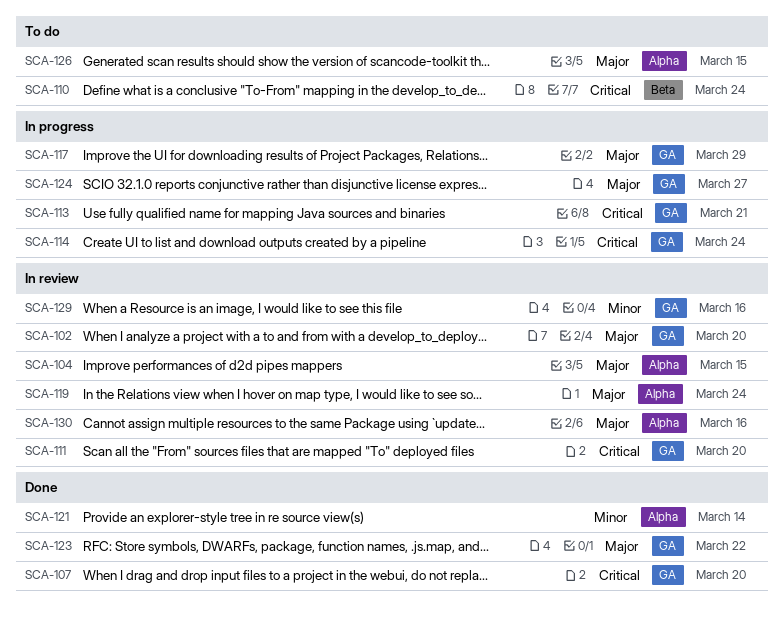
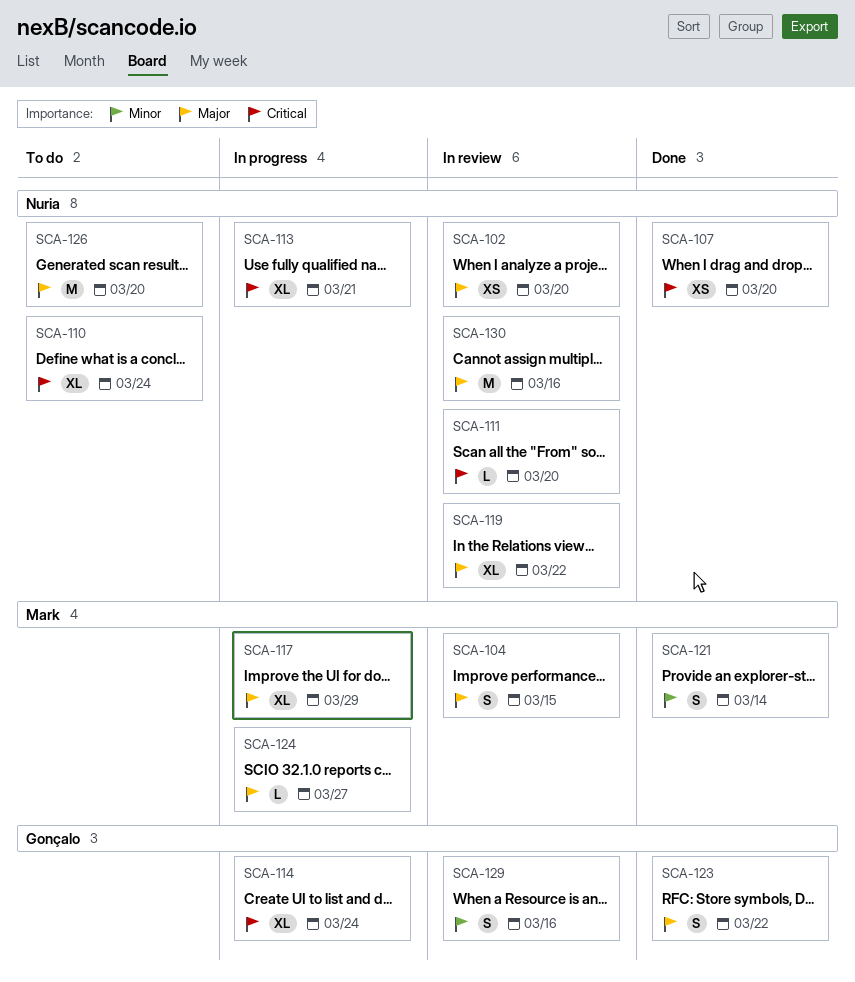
SCA-119, due: Mar 24 -> Mar 22
SCA-126, due: Mar 15 -> Mar 20

